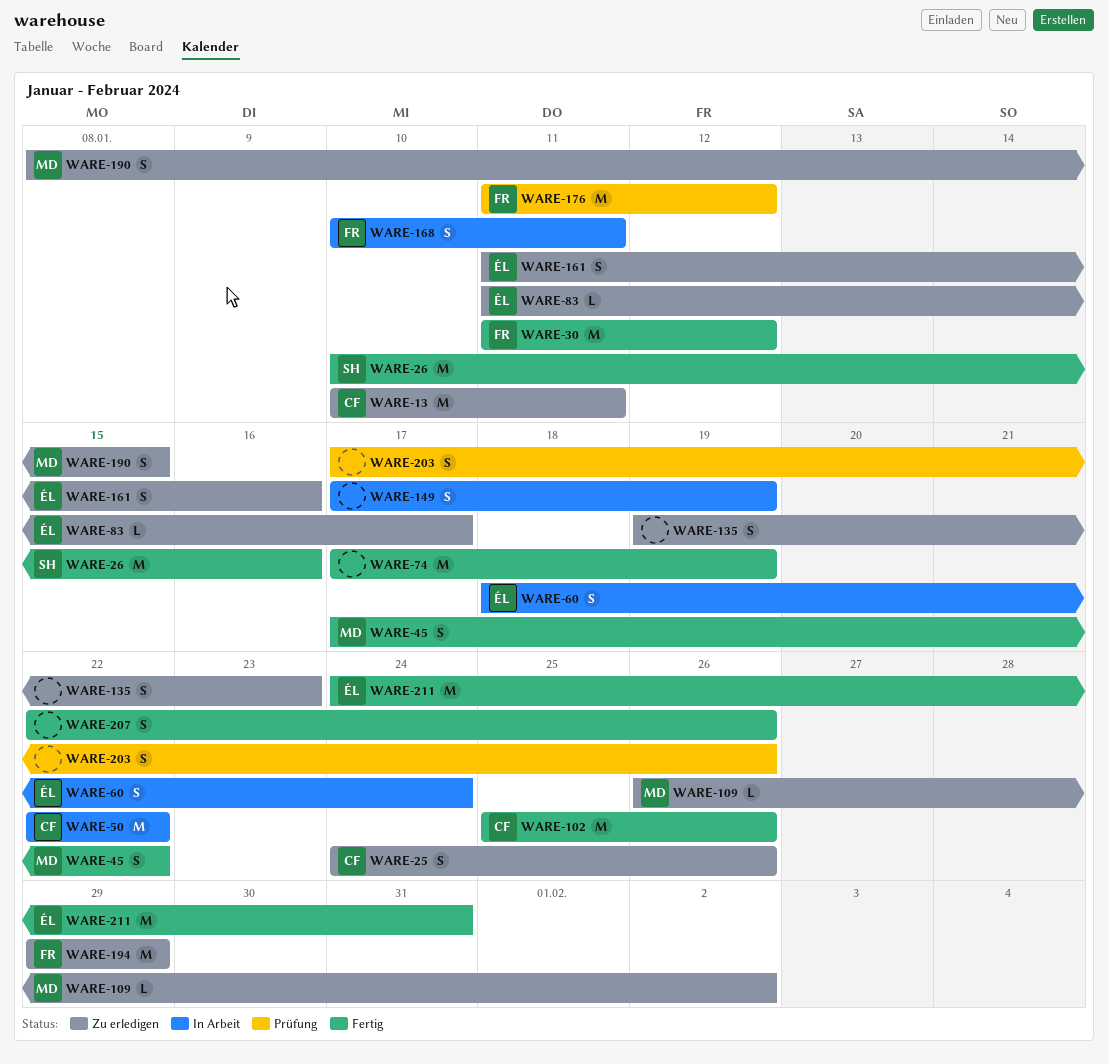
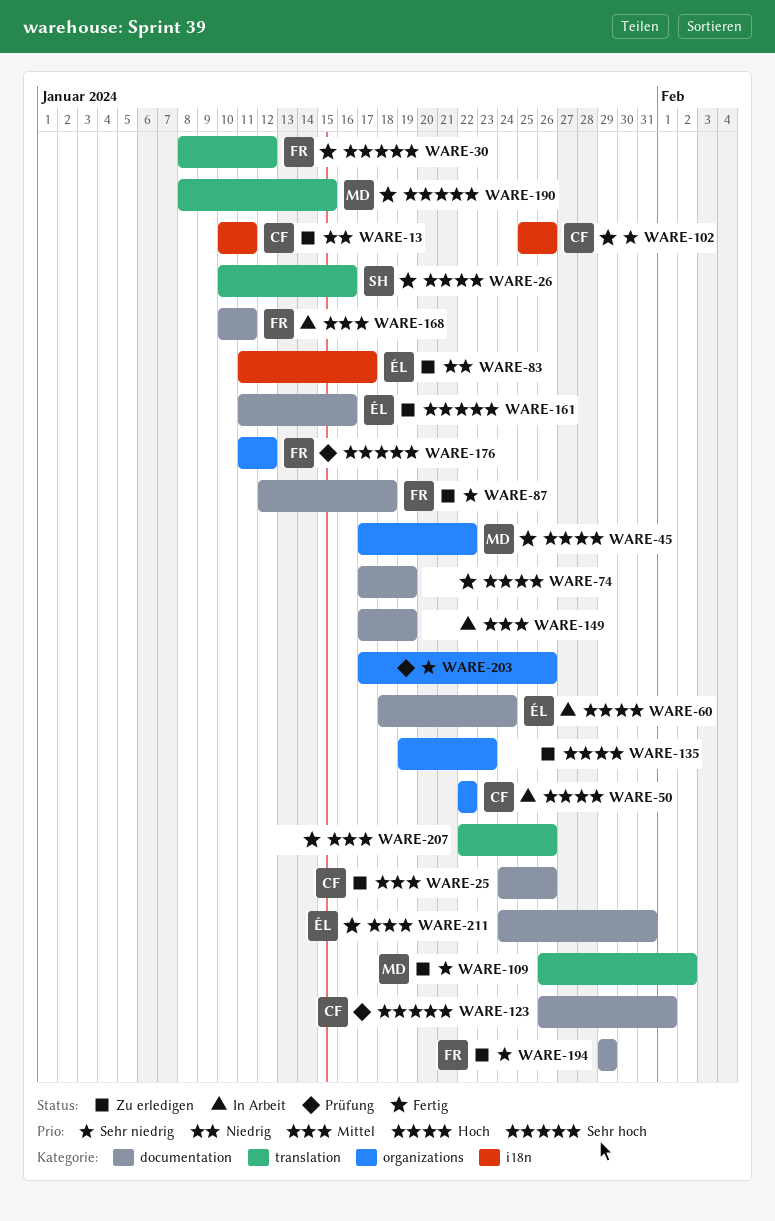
WARE-30, start: Jan 11 -> Jan 8
WARE-87: none -> present
WARE-123: none -> present
WARE-190, status: Zu erledigen -> Fertig

